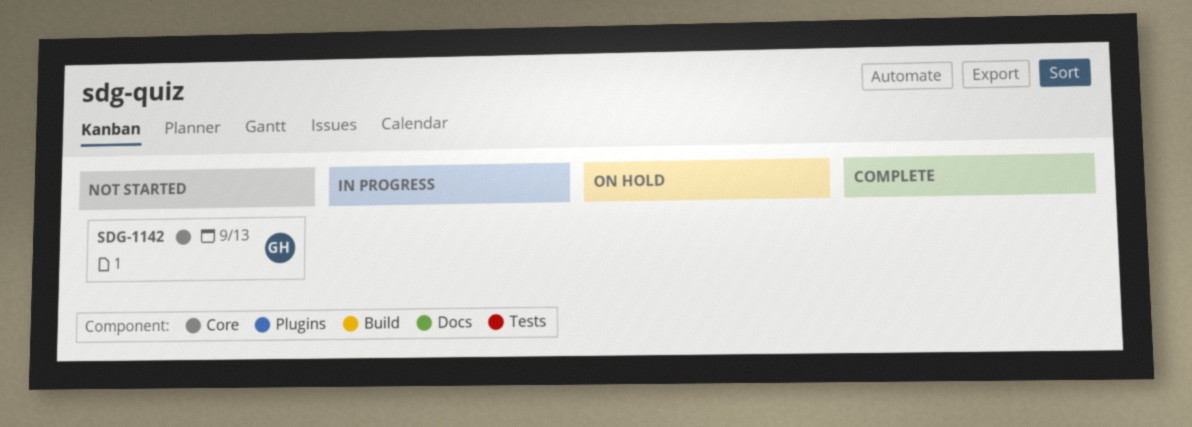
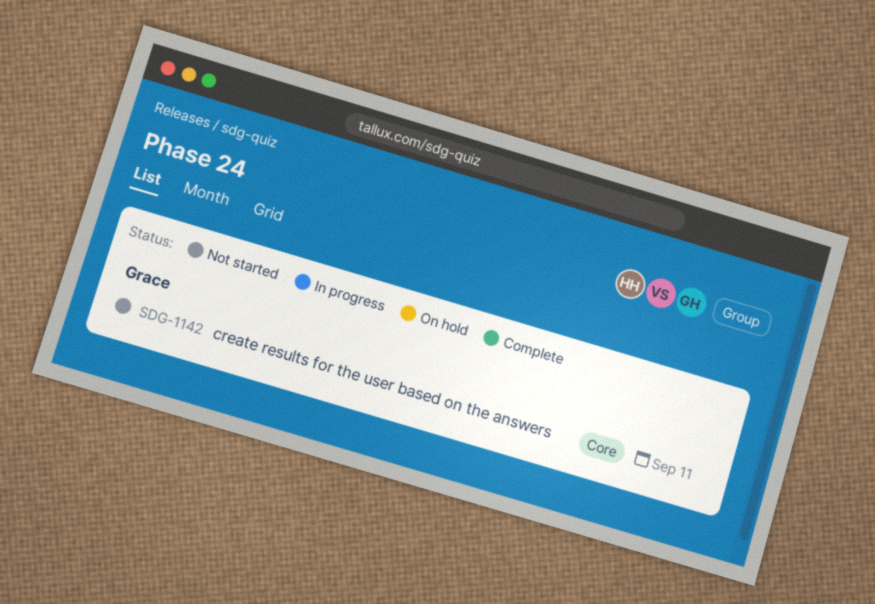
SDG-1142, due: Sep 13 -> Sep 11

